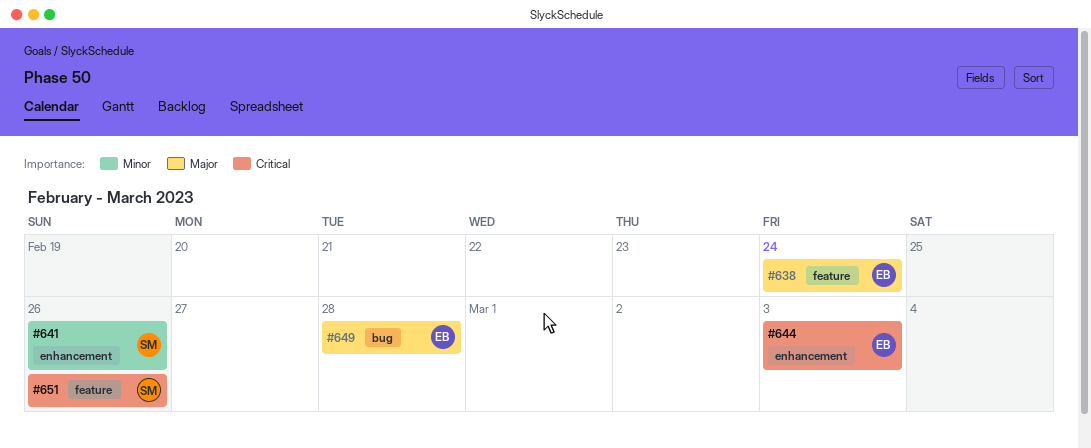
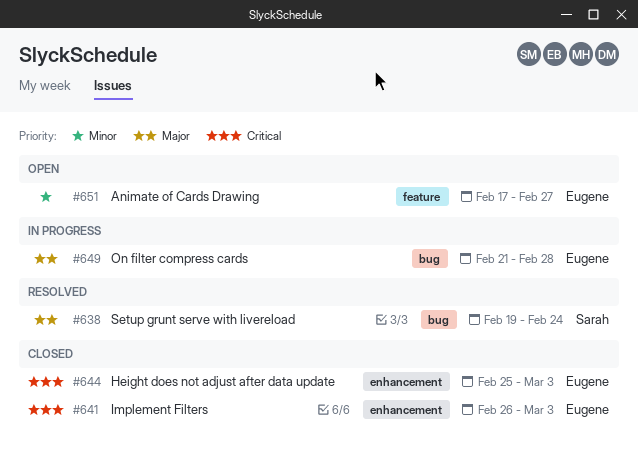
#638, owner: Eugene -> Sarah
#638, label: feature -> bug
#641, owner: Sarah -> Eugene
#641, priority: Minor -> Critical
#641, due: Feb 26 -> Mar 3
#651, owner: Sarah -> Eugene
#651, priority: Critical -> Minor
#651, due: Feb 26 -> Feb 27

